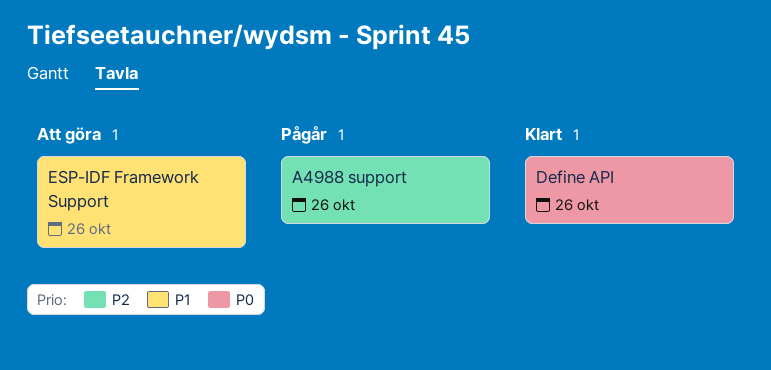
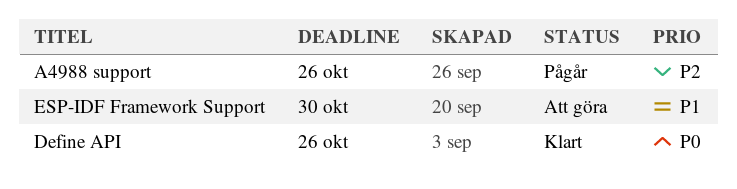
ESP-IDF Framework Support, due: Oct 26 -> Oct 30

